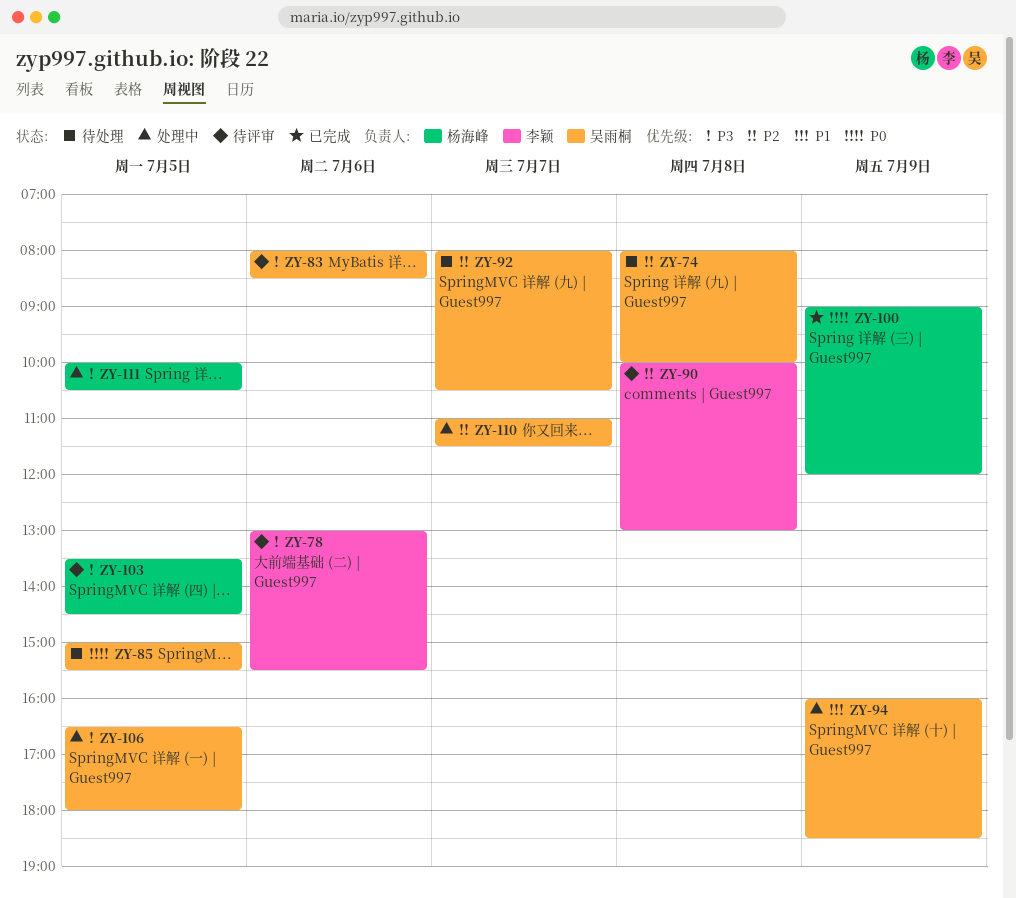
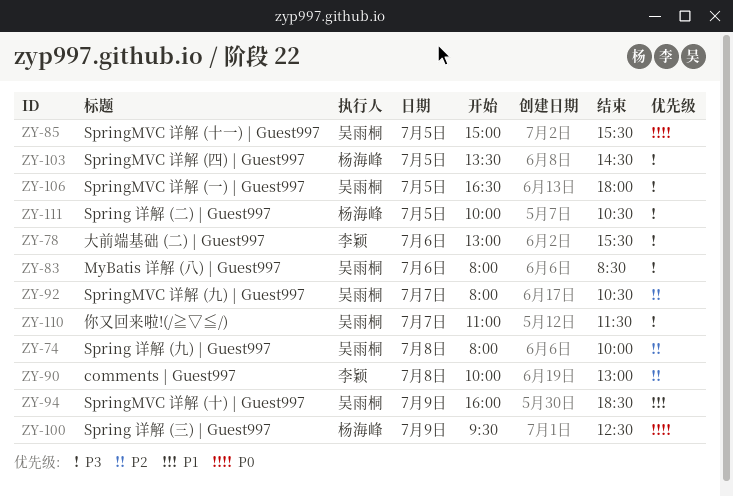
ZY-100, begins: 09:00 -> 09:30
ZY-100, ends: 12:00 -> 12:30
ZY-110, priority: P2 -> P3

